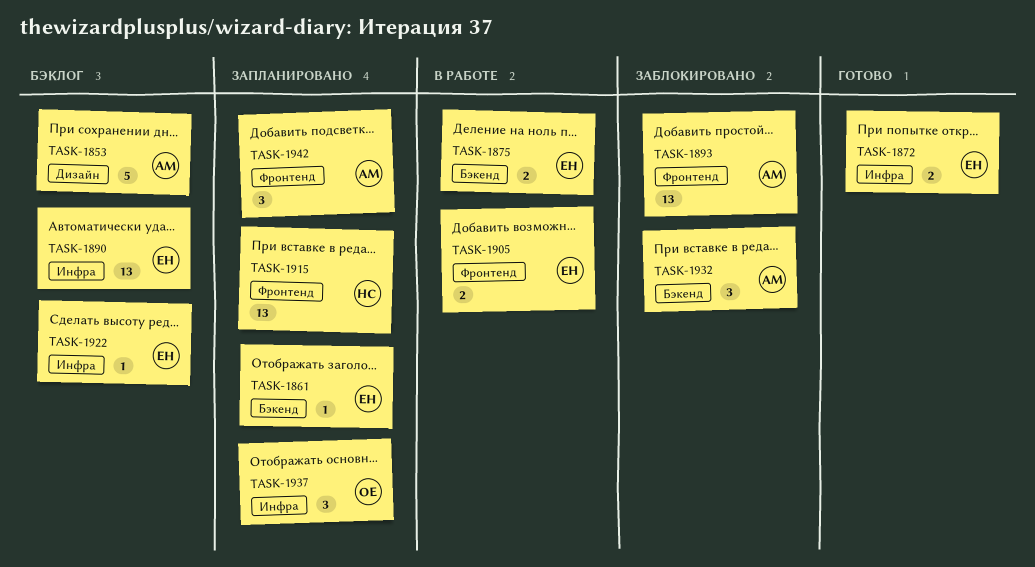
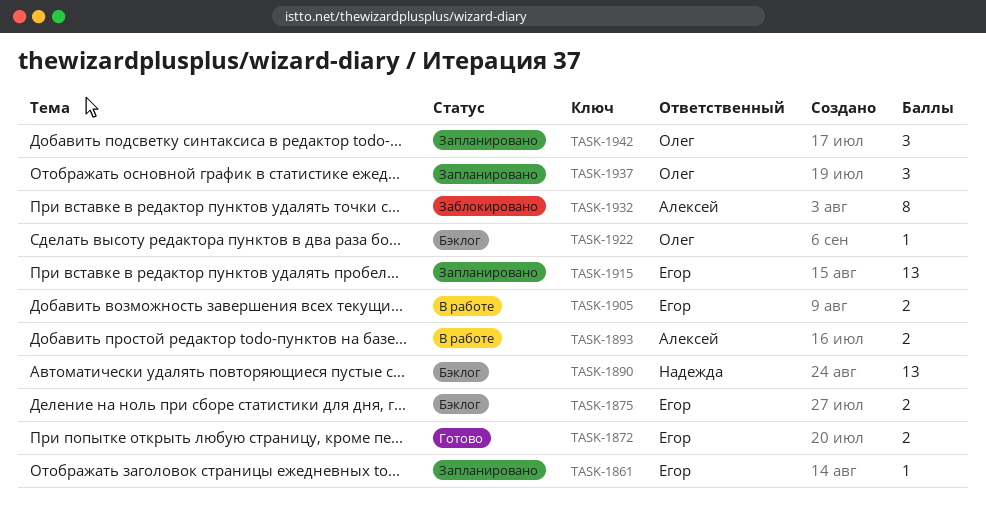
TASK-1853: present -> none
TASK-1875, status: В работе -> Бэклог
TASK-1890, owner: Егор -> Надежда
TASK-1893, status: Заблокировано -> В работе
TASK-1893, estimate: 13 -> 2
TASK-1915, owner: Надежда -> Егор
TASK-1922, owner: Егор -> Олег
TASK-1932, estimate: 3 -> 8
TASK-1942, owner: Алексей -> Олег

